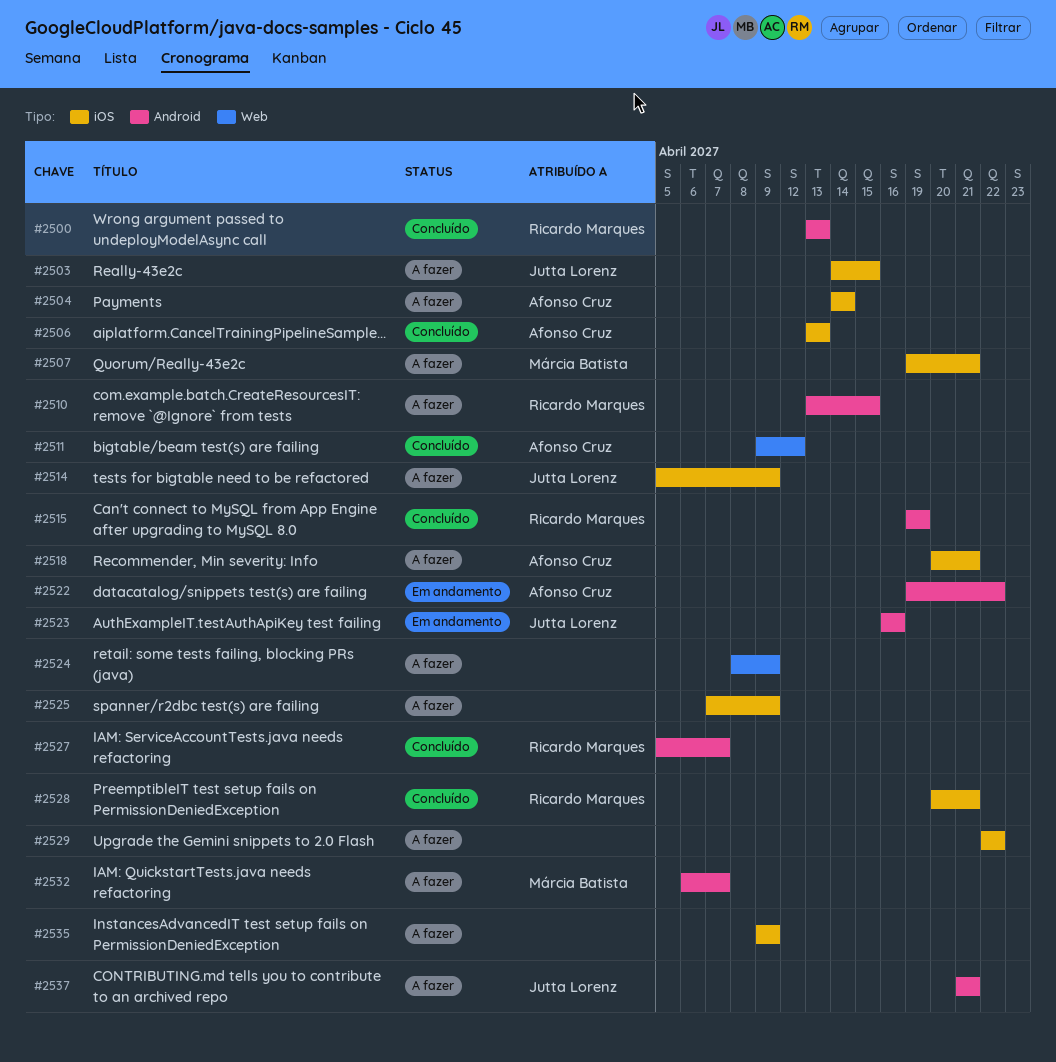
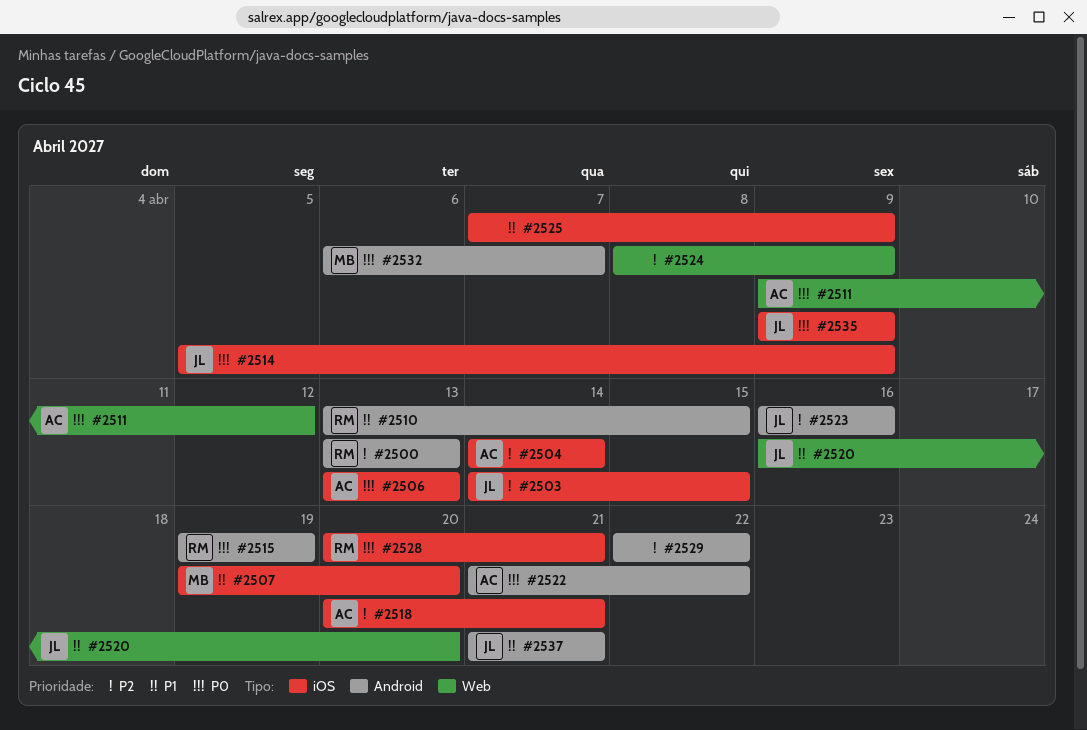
#2507, due: Apr 21 -> Apr 20
#2520: none -> present
#2522, start: Apr 19 -> Apr 21
#2527: present -> none
#2529, label: iOS -> Android
#2535, owner: none -> Jutta Lorenz

